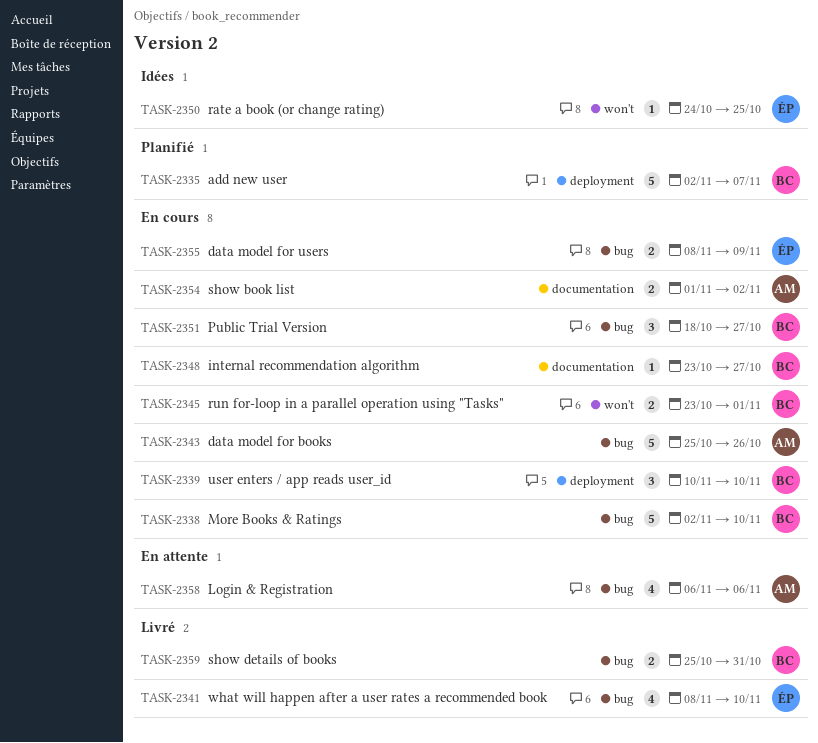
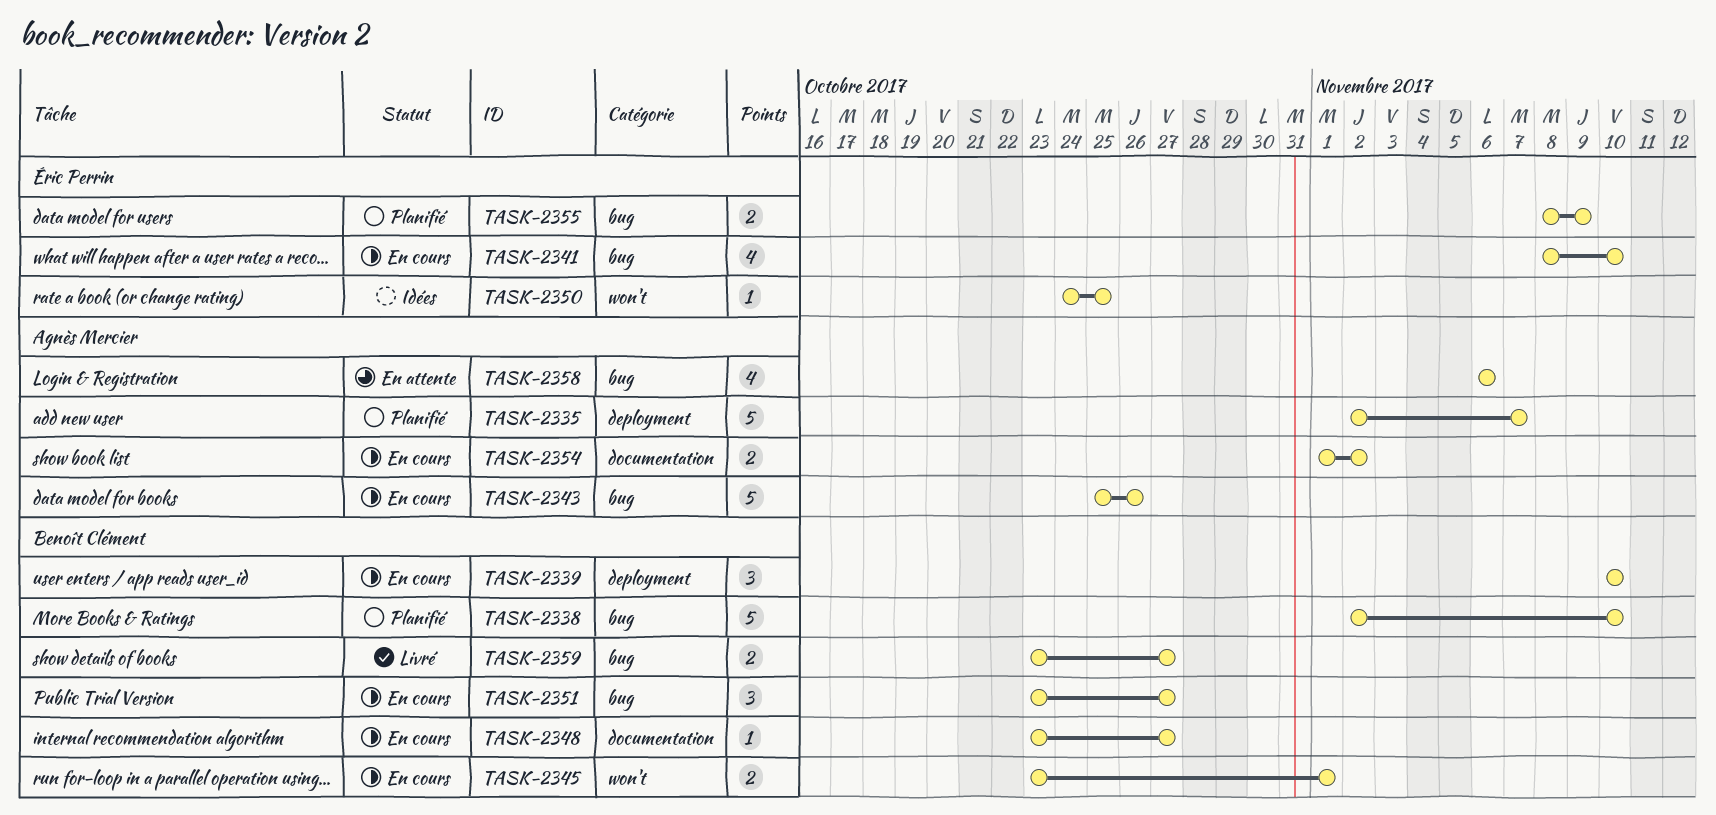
TASK-2335, owner: Benoît Clément -> Agnès Mercier
TASK-2338, status: En cours -> Planifié
TASK-2341, status: Livré -> En cours
TASK-2351, start: Oct 18 -> Oct 23
TASK-2355, status: En cours -> Planifié
TASK-2359, start: Oct 25 -> Oct 23
TASK-2359, due: Oct 31 -> Oct 27

